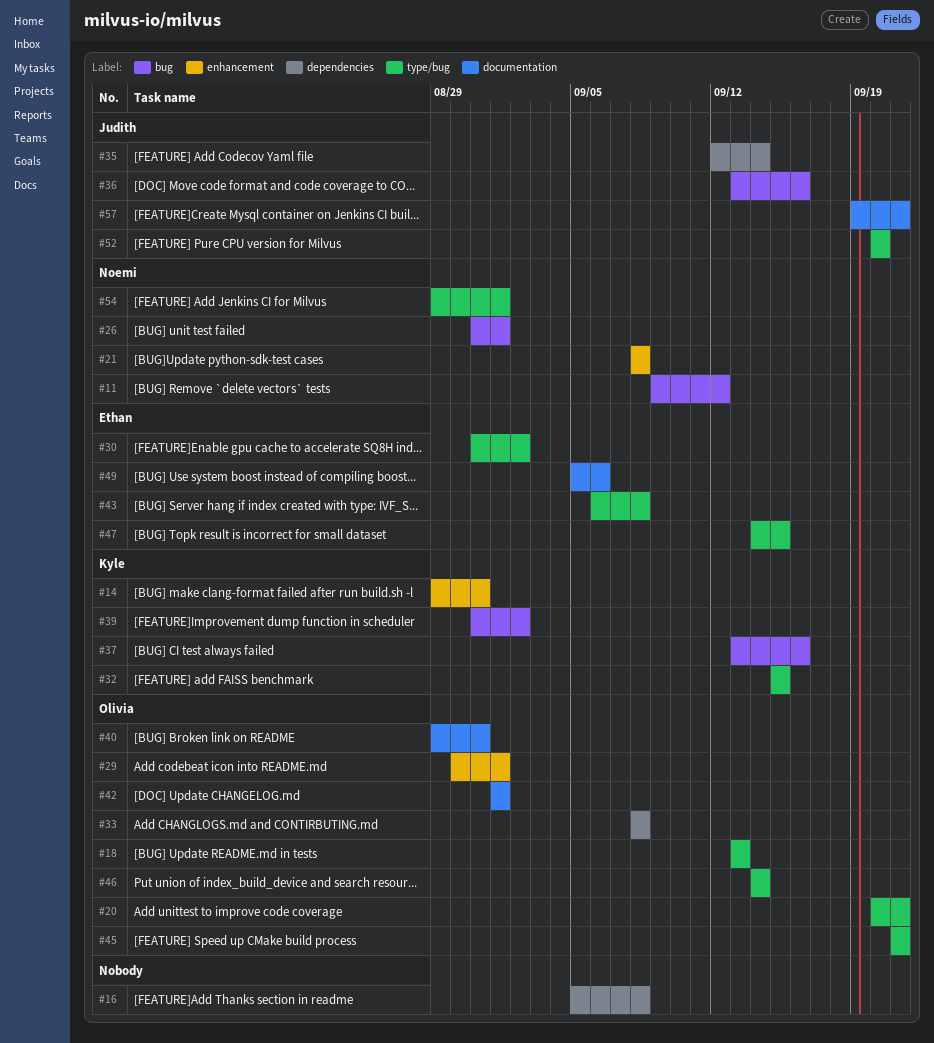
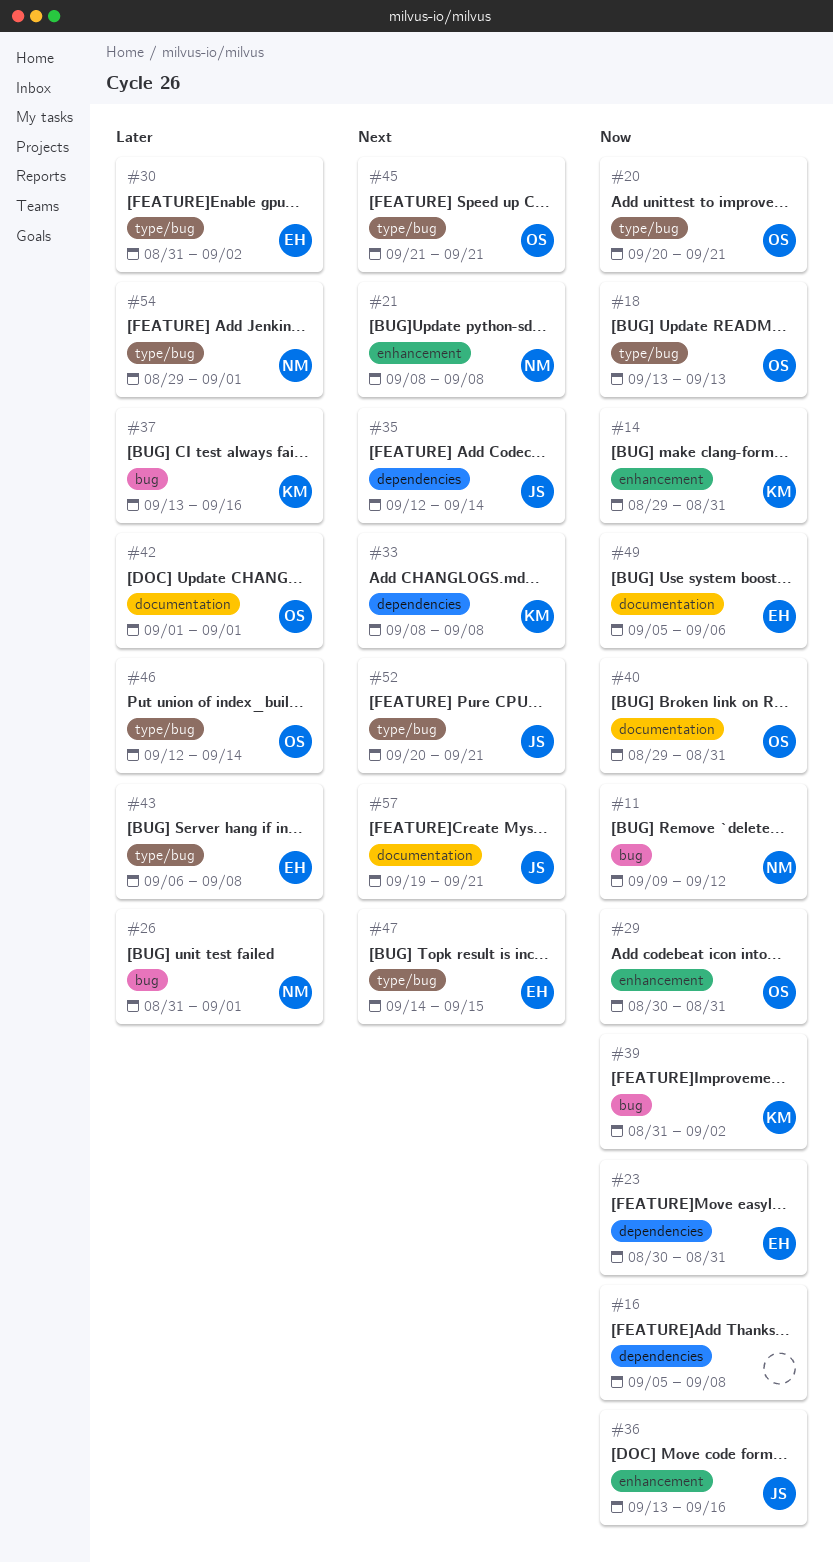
#23: none -> present
#29, due: Sep 1 -> Aug 31
#32: present -> none
#33, owner: Olivia -> Kyle
#36, label: bug -> enhancement
#46, start: Sep 14 -> Sep 12
#52, due: Sep 20 -> Sep 21

